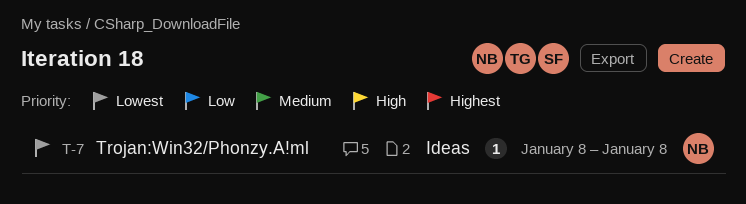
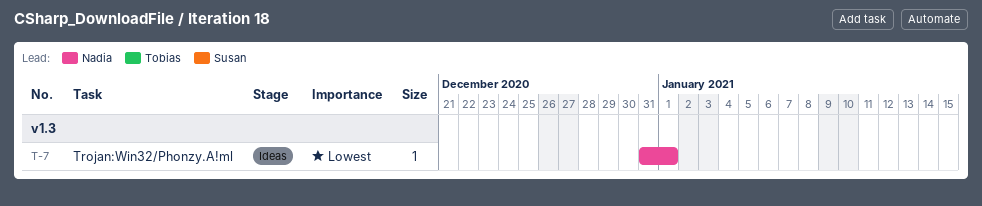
T-7, start: Jan 8 -> Dec 31
T-7, due: Jan 8 -> Jan 1

